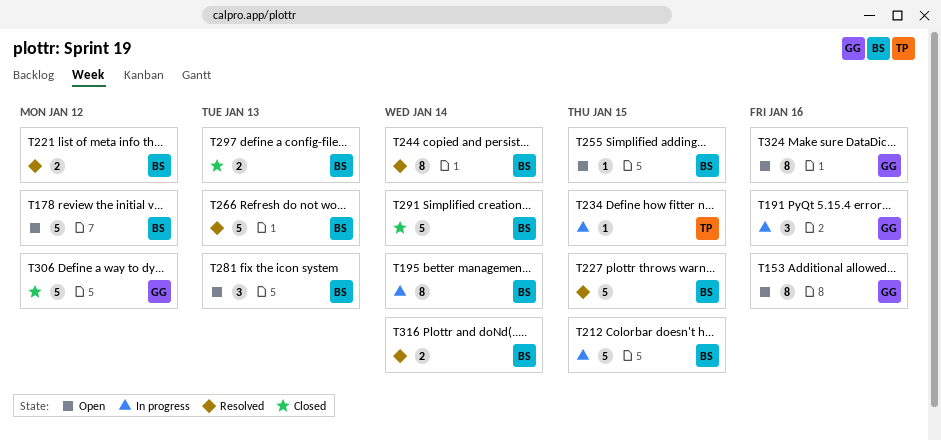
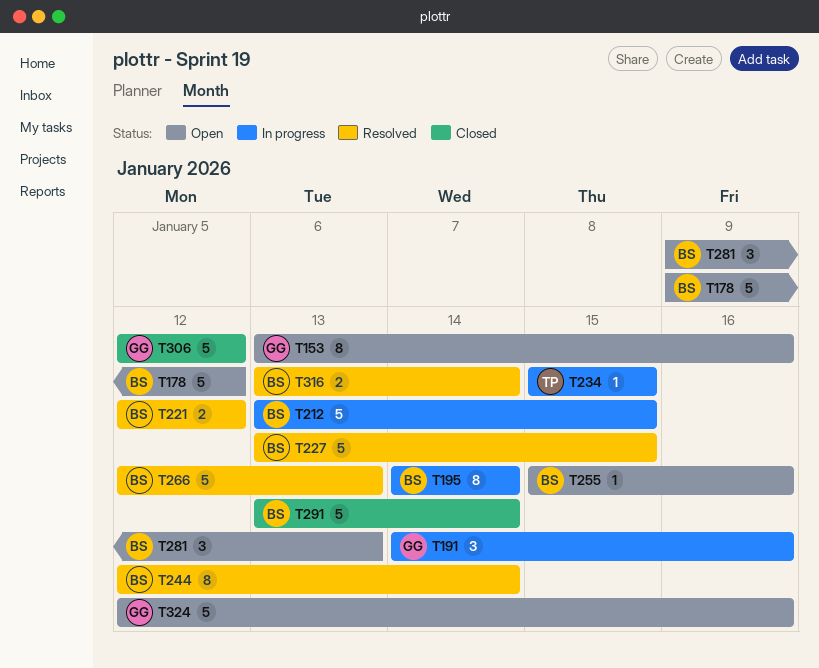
T255, due: Jan 15 -> Jan 16
T297: present -> none
T324, estimate: 8 -> 5

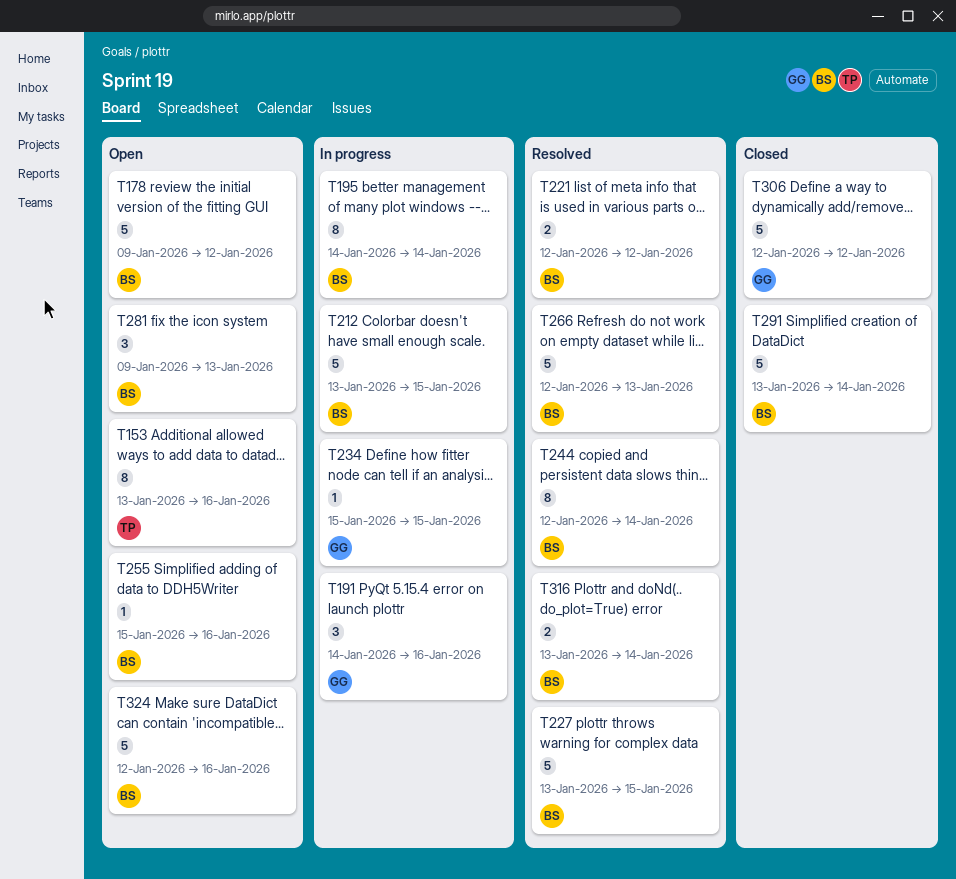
T153, owner: GG -> TP
T234, owner: TP -> GG
T324, owner: GG -> BS

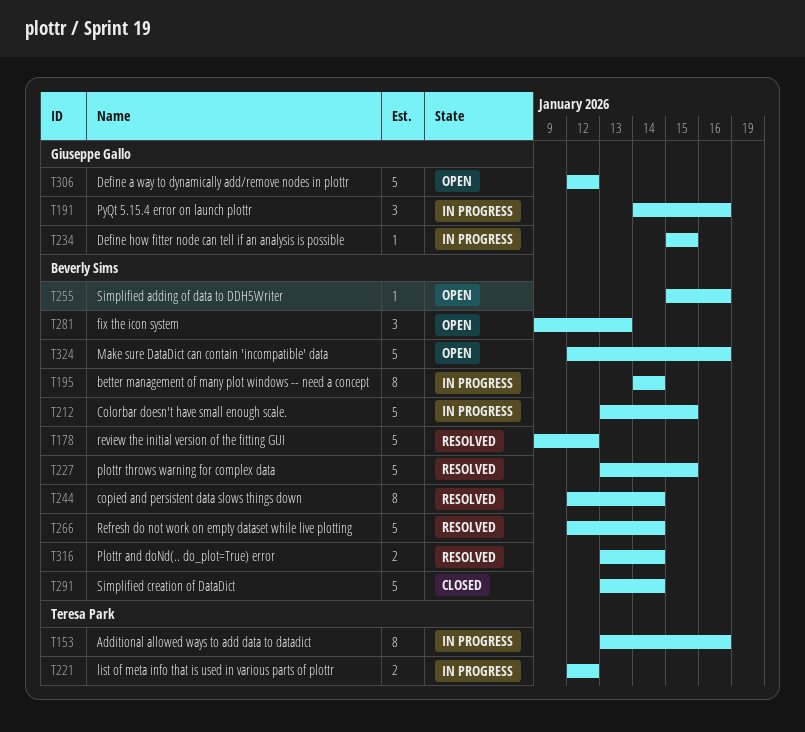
T153, status: Open -> In progress
T178, status: Open -> Resolved
T221, status: Resolved -> In progress
T221, owner: Beverly Sims -> Teresa Park
T266, due: Jan 13 -> Jan 14
T306, status: Closed -> Open

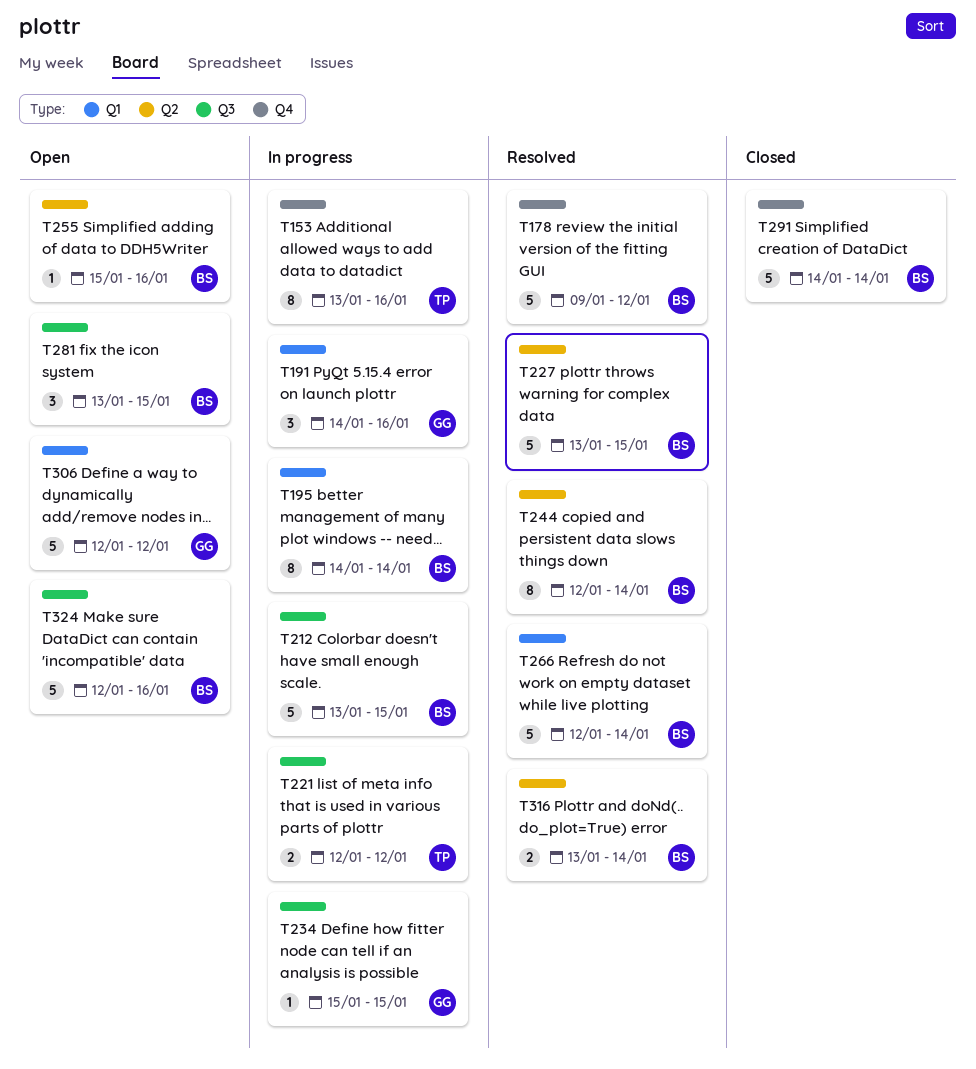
T281, start: Jan 9 -> Jan 13
T281, due: Jan 13 -> Jan 15
T291, start: Jan 13 -> Jan 14

